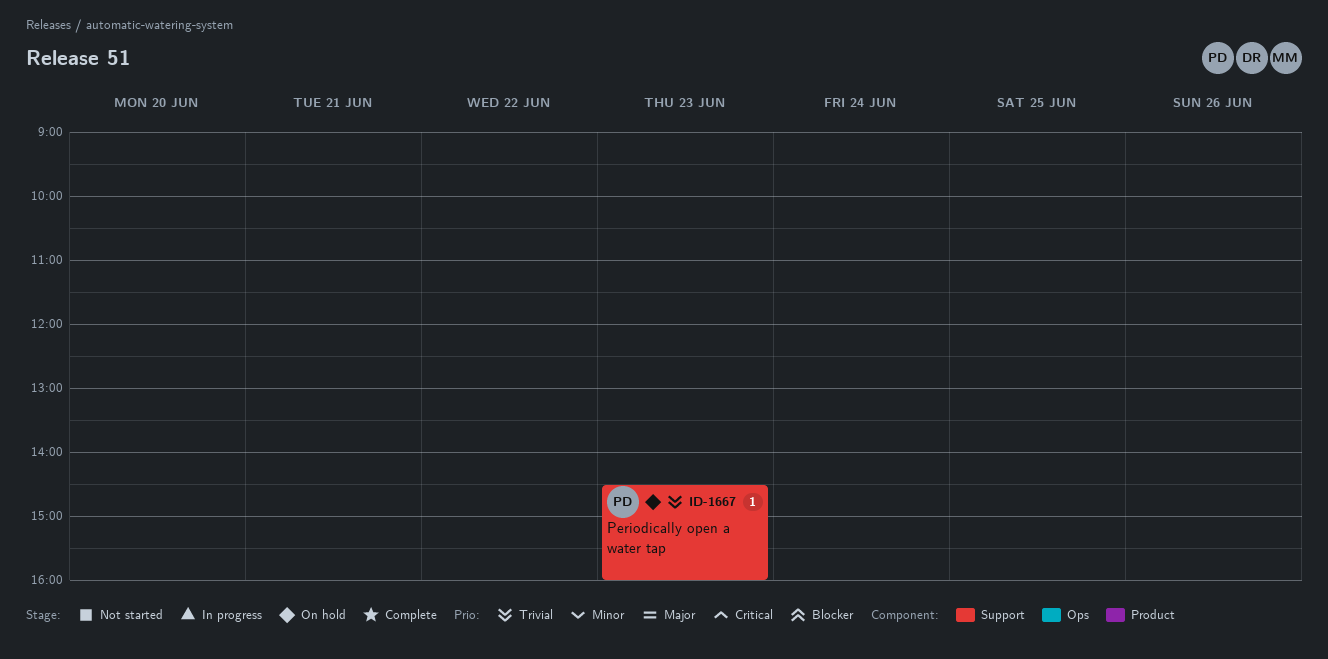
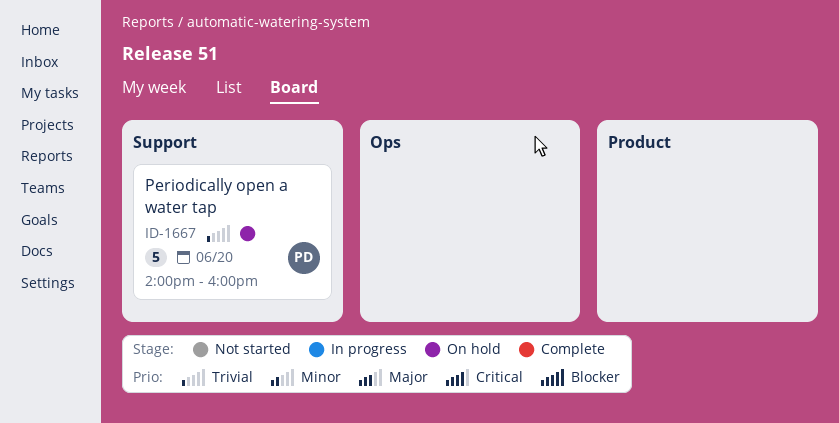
ID-1667, estimate: 1 -> 5
ID-1667, day: Jun 23 -> Jun 20
ID-1667, begins: 14:30 -> 14:00

